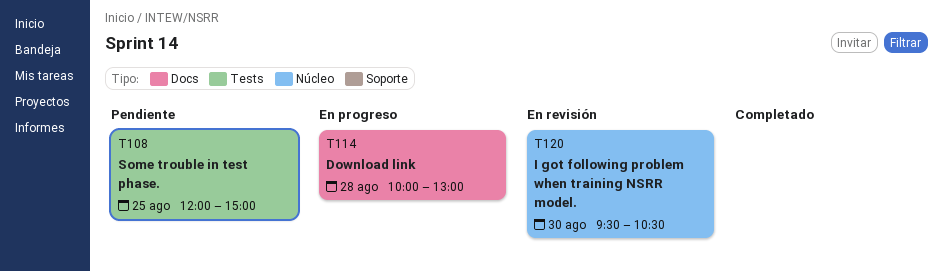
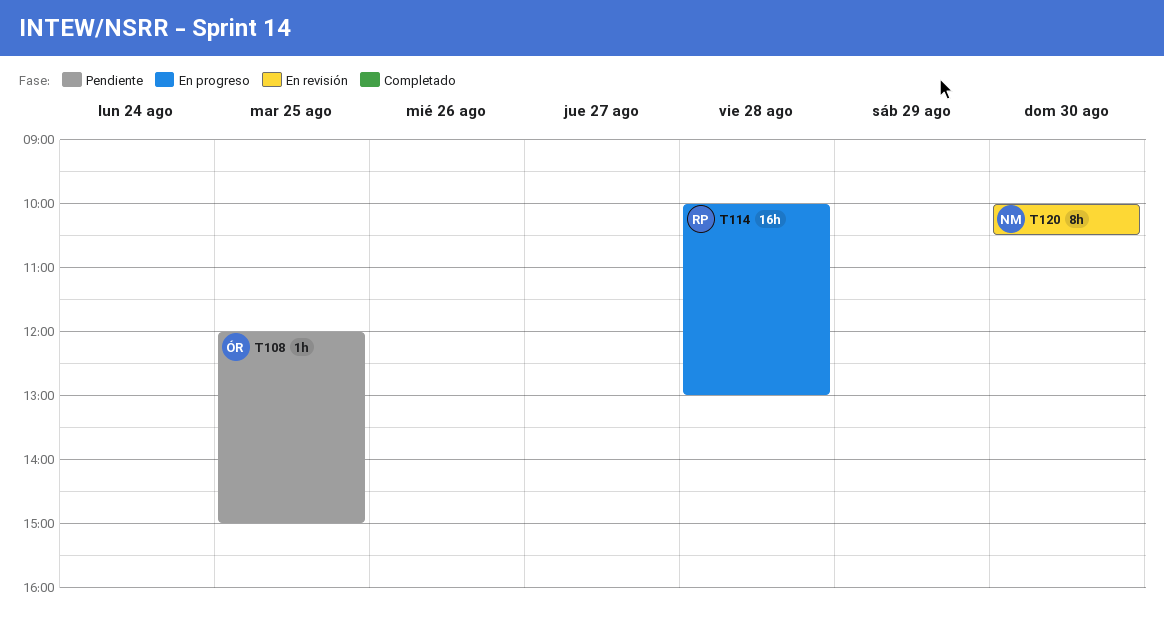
T120, begins: 09:30 -> 10:00

